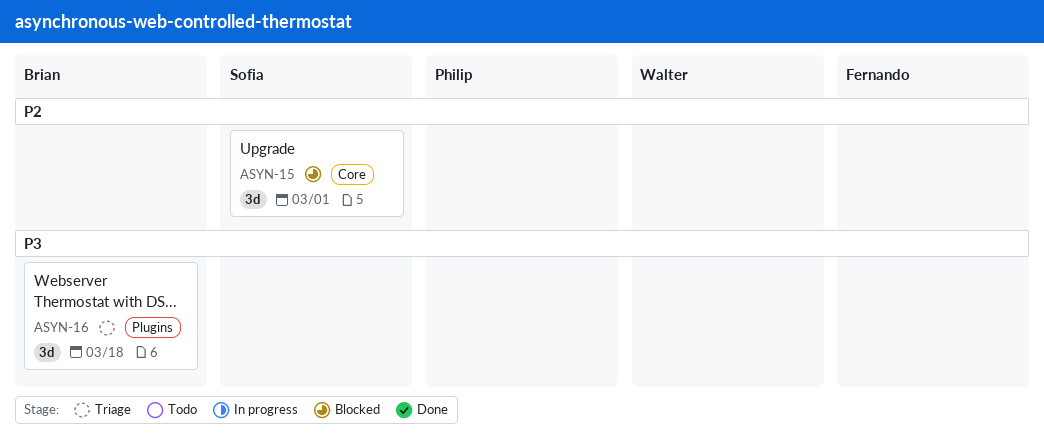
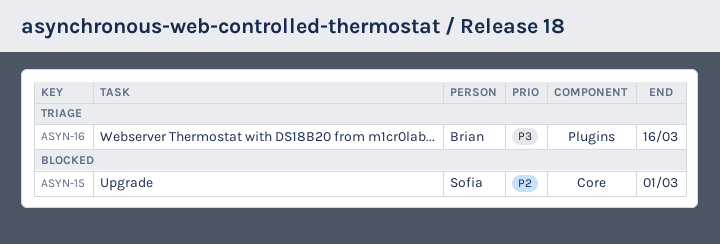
ASYN-16, due: Mar 18 -> Mar 16

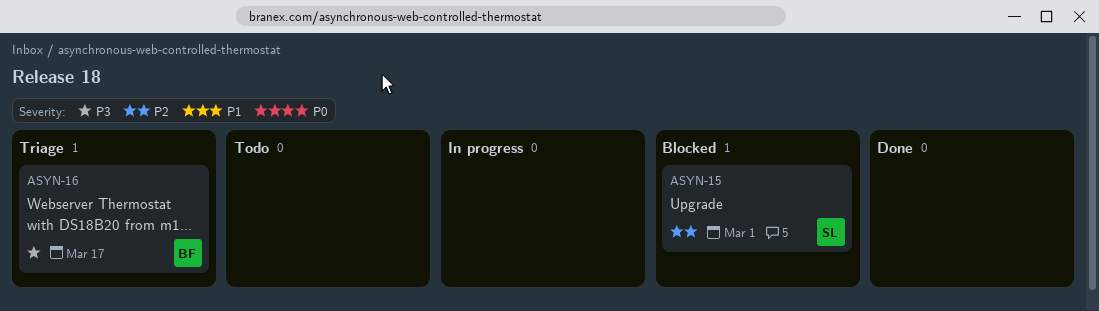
ASYN-16, due: Mar 16 -> Mar 17

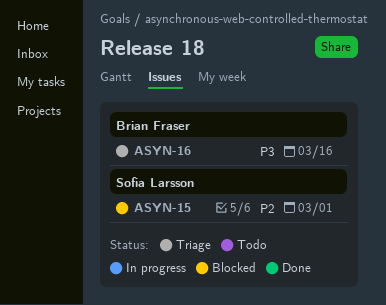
ASYN-16, due: Mar 17 -> Mar 16

